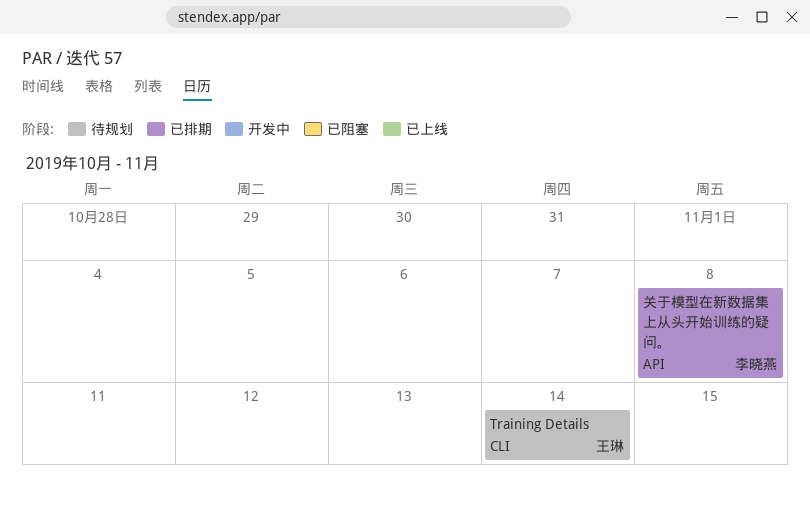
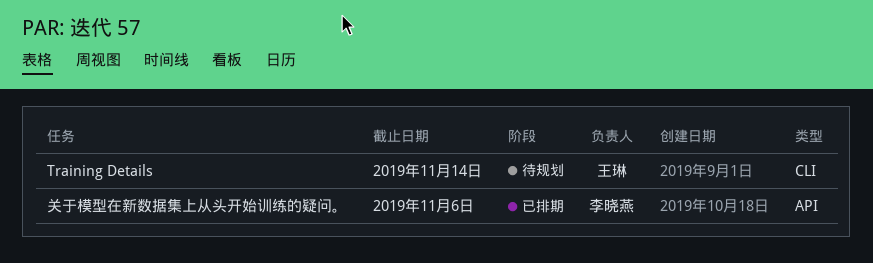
关于模型在新数据集上从头开始训练的疑问。, due: Nov 8 -> Nov 6

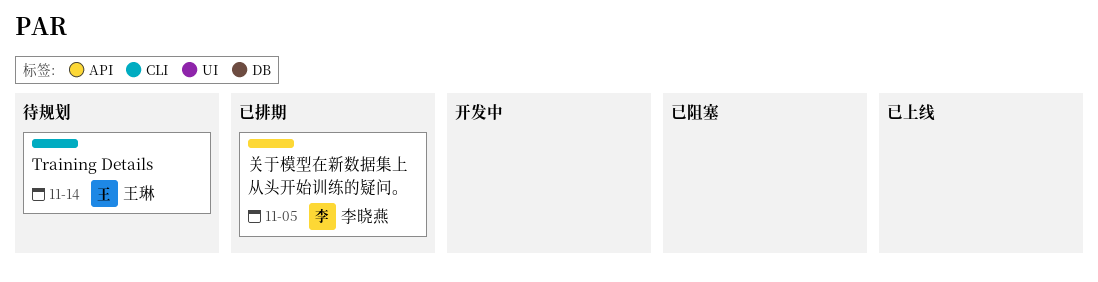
关于模型在新数据集上从头开始训练的疑问。, due: Nov 6 -> Nov 5

